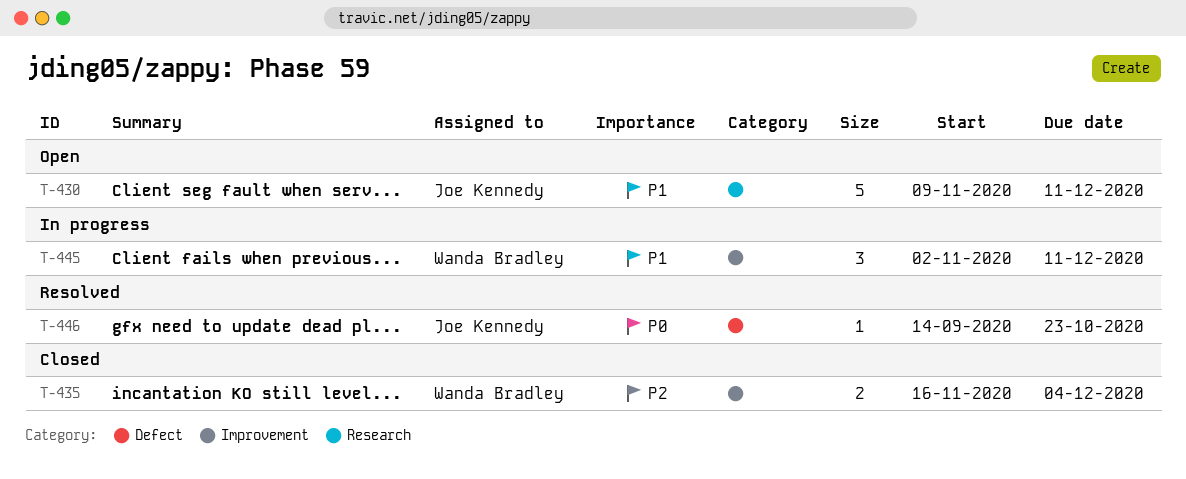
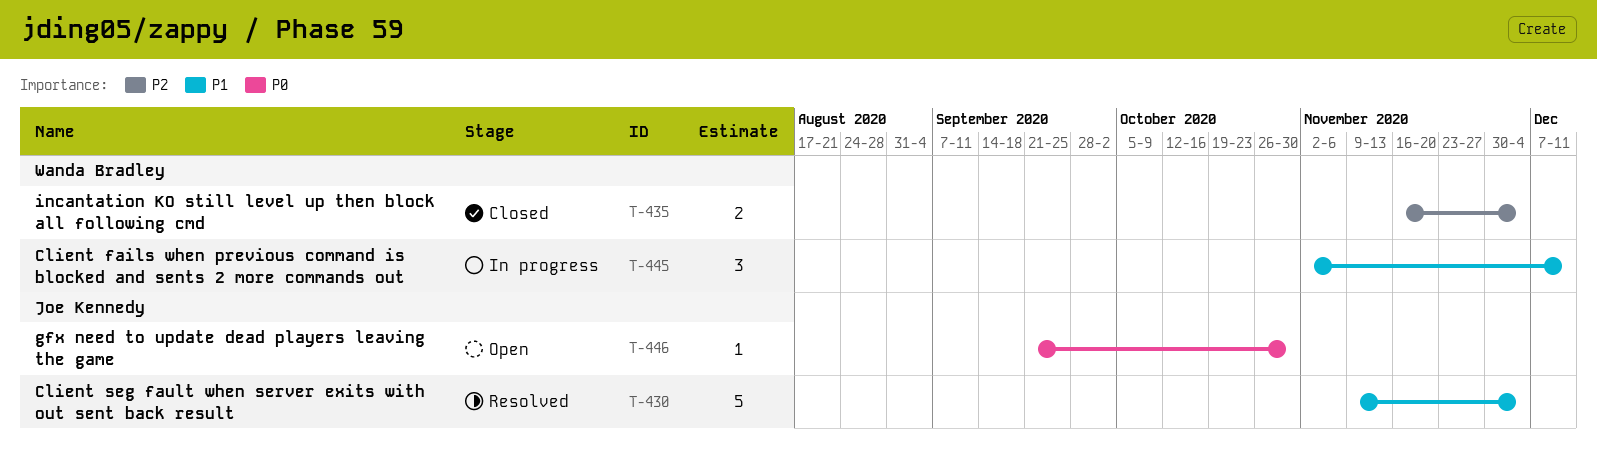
T-430, status: Open -> Resolved
T-430, due: Dec 11 -> Dec 4
T-446, status: Resolved -> Open
T-446, start: Sep 14 -> Sep 21
T-446, due: Oct 23 -> Oct 30

